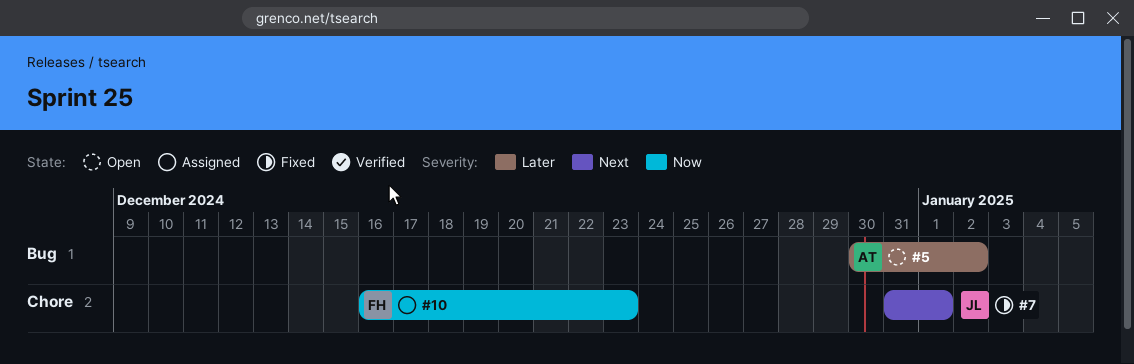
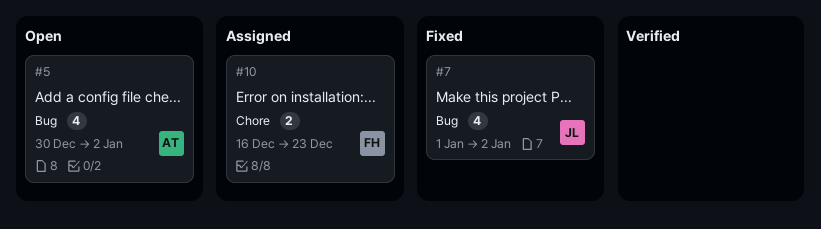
#7, label: Chore -> Bug
#7, start: Dec 31 -> Jan 1
#7, due: Jan 1 -> Jan 2

